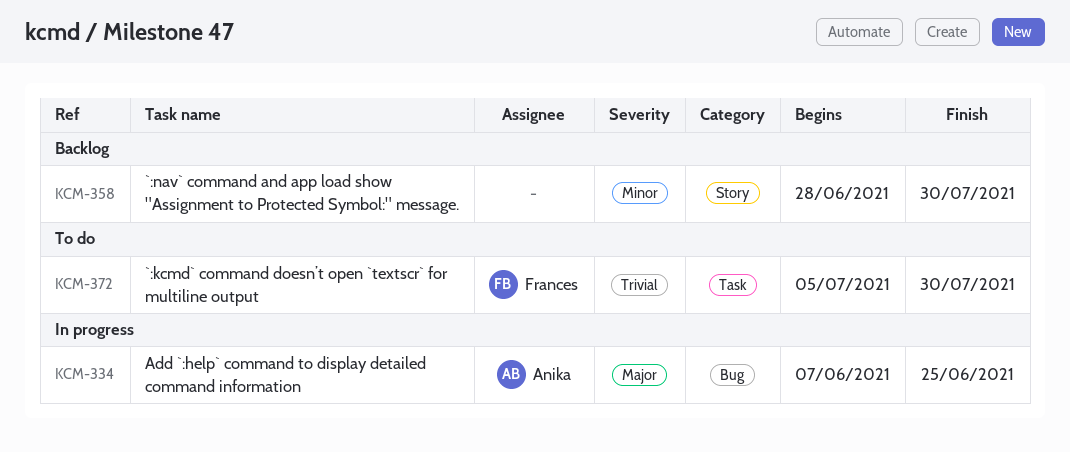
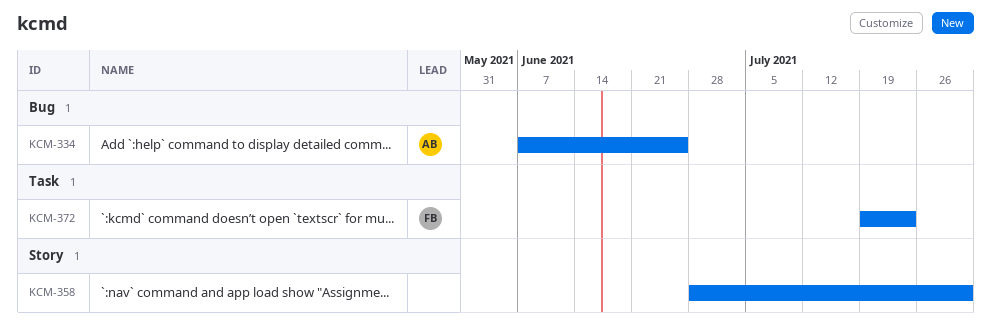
KCM-372, start: Jul 5 -> Jul 19
KCM-372, due: Jul 30 -> Jul 23

